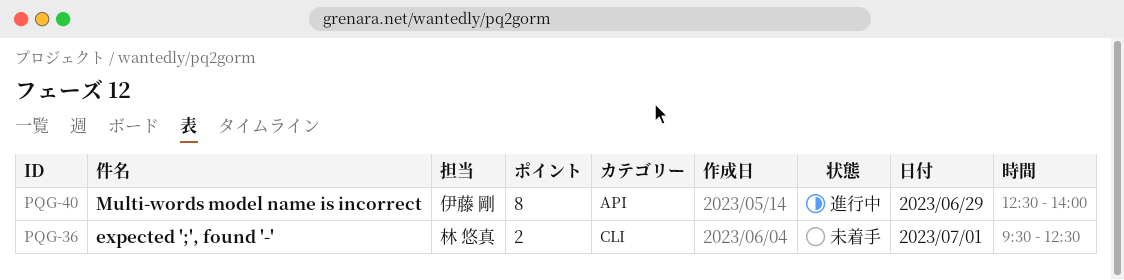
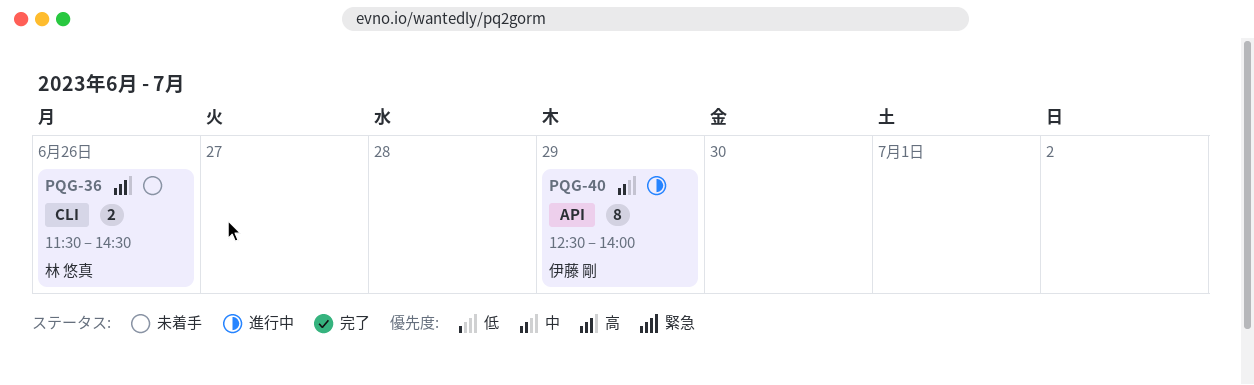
PQG-36, day: Jul 1 -> Jun 26
PQG-36, begins: 09:30 -> 11:30
PQG-36, ends: 12:30 -> 14:30

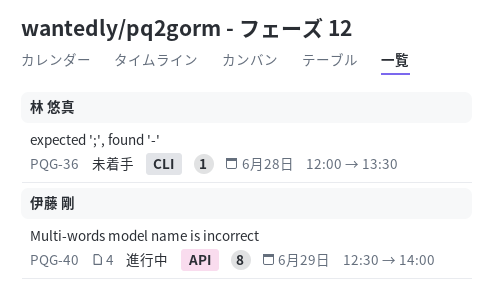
PQG-36, estimate: 2 -> 1
PQG-36, day: Jun 26 -> Jun 28
PQG-36, begins: 11:30 -> 12:00
PQG-36, ends: 14:30 -> 13:30

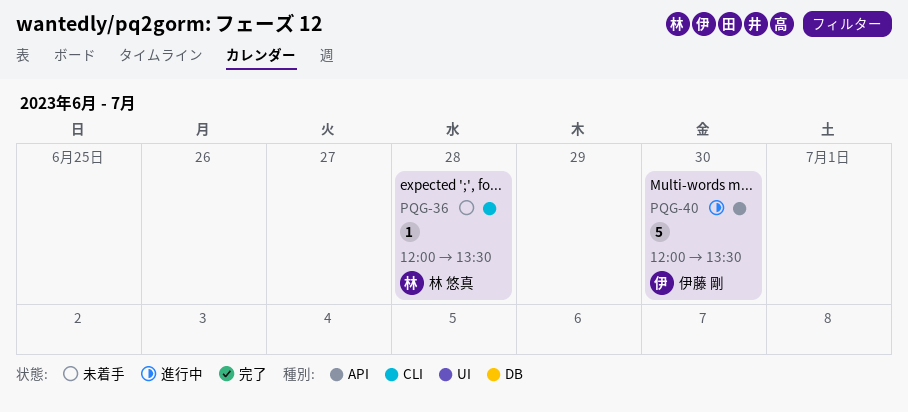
PQG-40, estimate: 8 -> 5
PQG-40, day: Jun 29 -> Jun 30
PQG-40, begins: 12:30 -> 12:00
PQG-40, ends: 14:00 -> 13:30

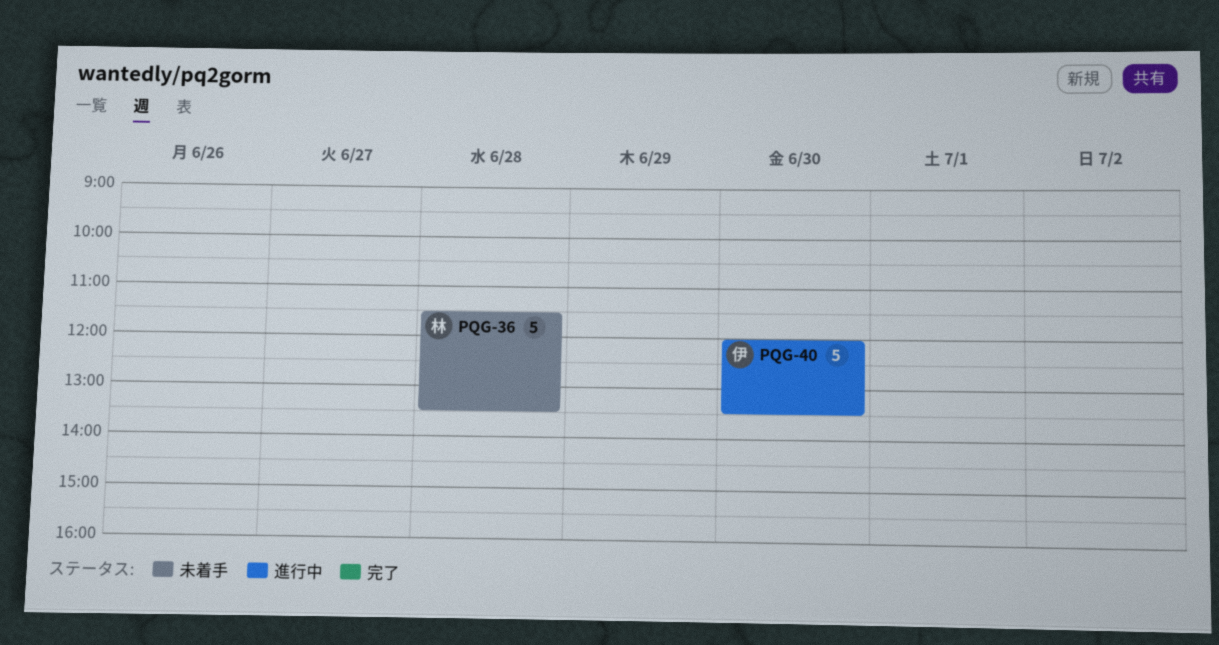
PQG-36, estimate: 1 -> 5
PQG-36, begins: 12:00 -> 11:30

